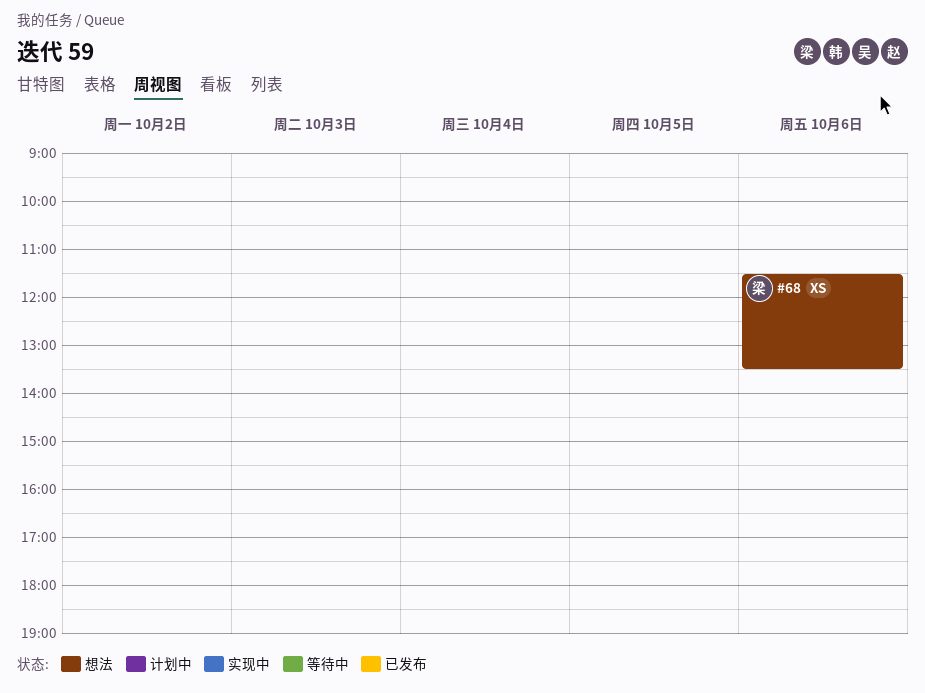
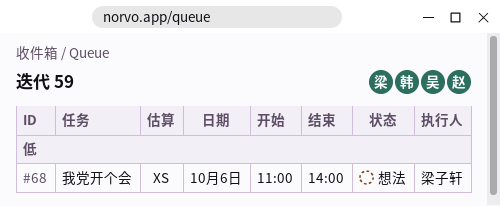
#68, begins: 11:30 -> 11:00
#68, ends: 13:30 -> 14:00

